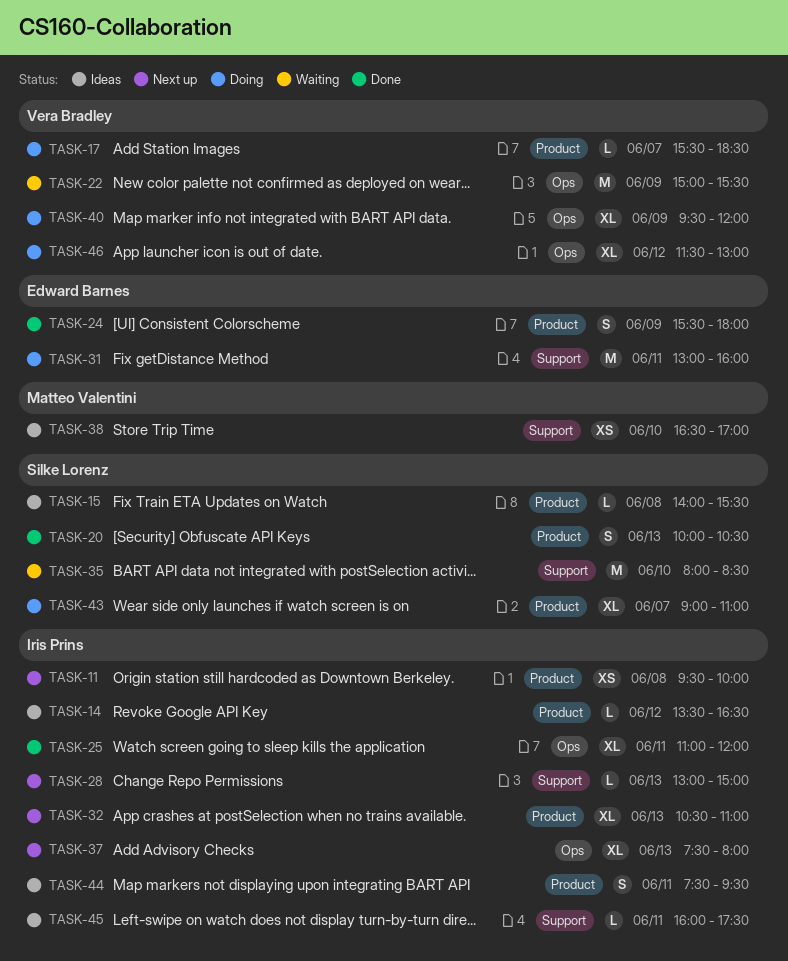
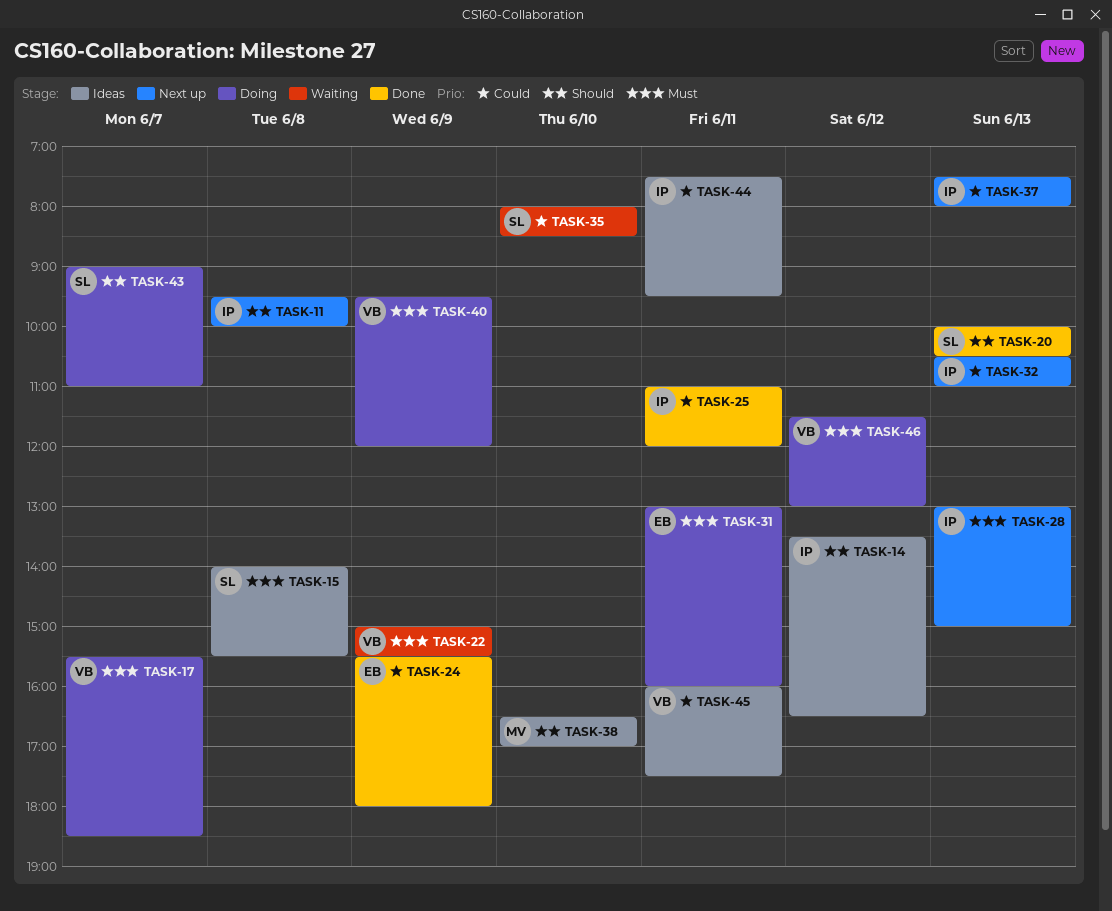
TASK-45, owner: Iris Prins -> Vera Bradley

